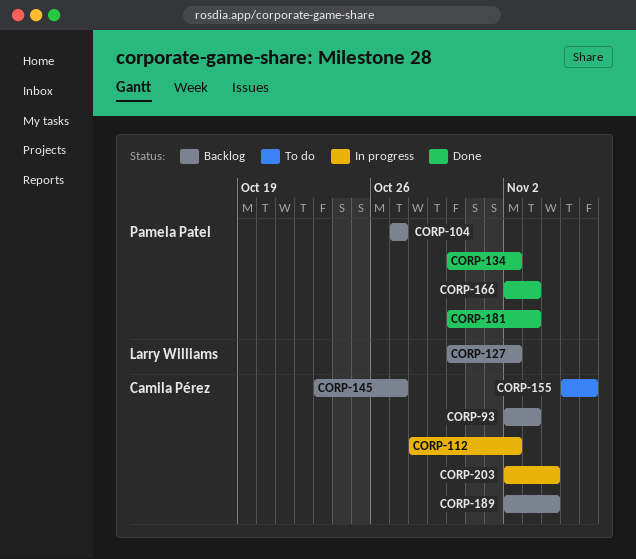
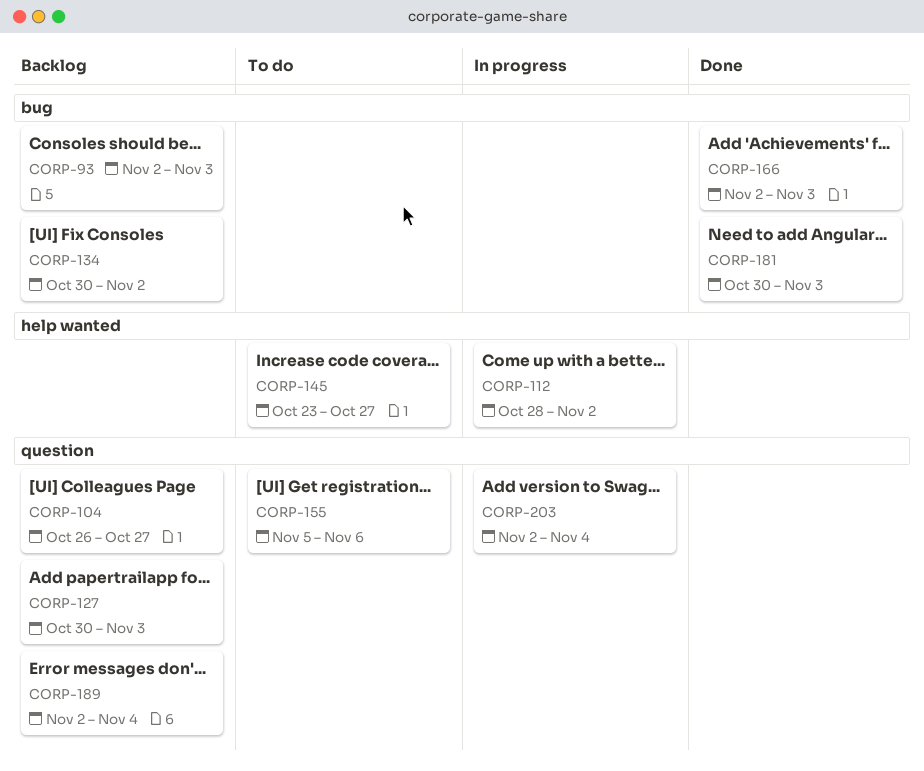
CORP-104, start: Oct 27 -> Oct 26
CORP-127, due: Nov 2 -> Nov 3
CORP-134, status: Done -> Backlog
CORP-145, status: Backlog -> To do

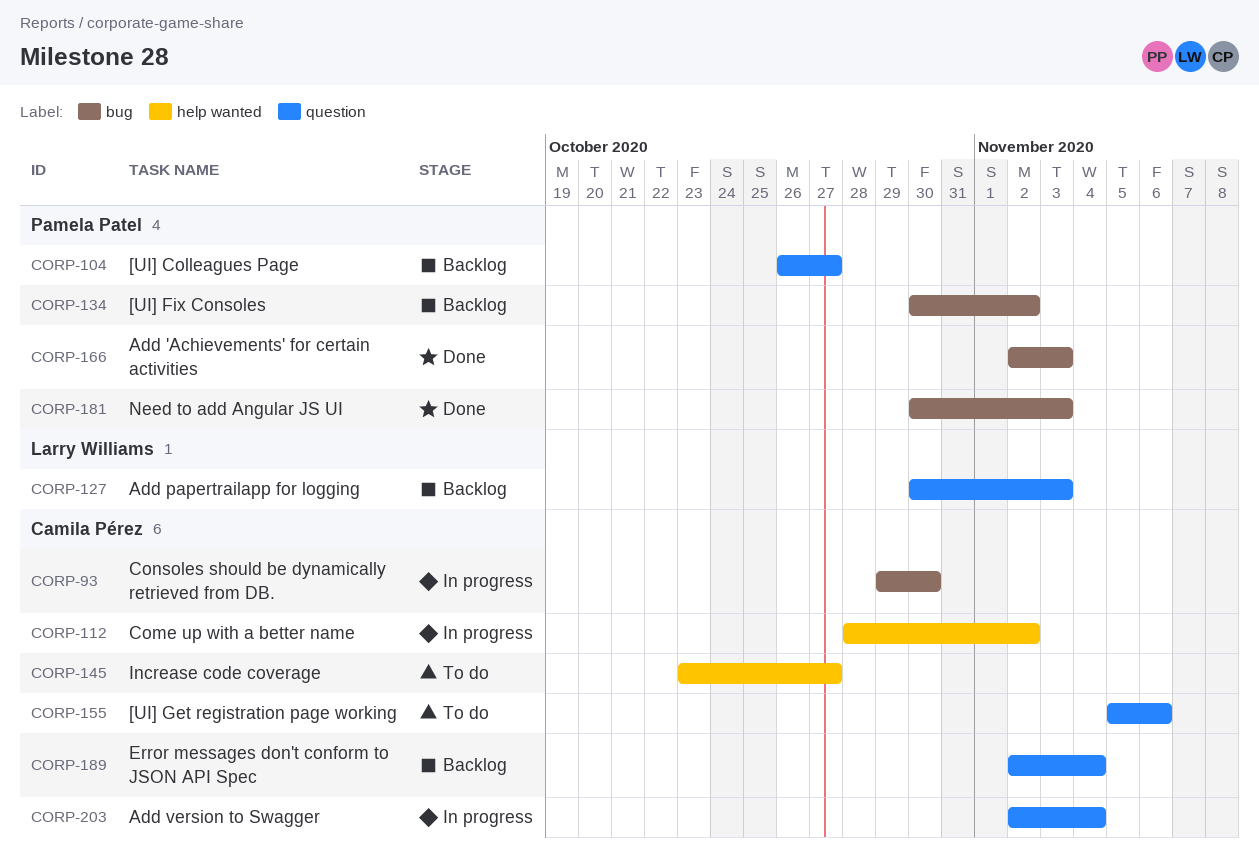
CORP-93, status: Backlog -> In progress
CORP-93, start: Nov 2 -> Oct 29
CORP-93, due: Nov 3 -> Oct 30

